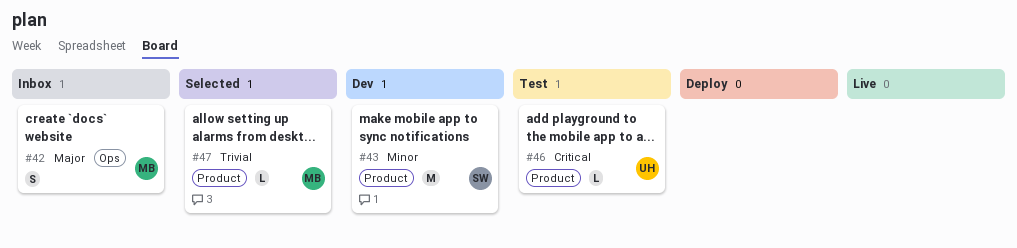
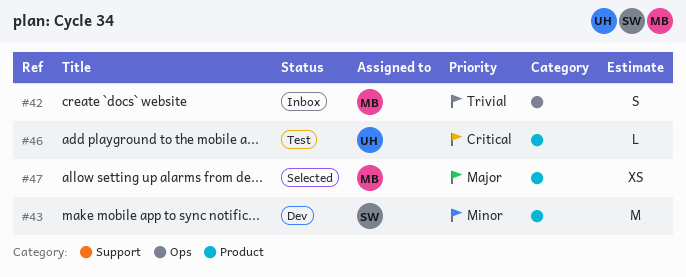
#42, priority: Major -> Trivial
#47, priority: Trivial -> Major
#47, estimate: L -> XS

